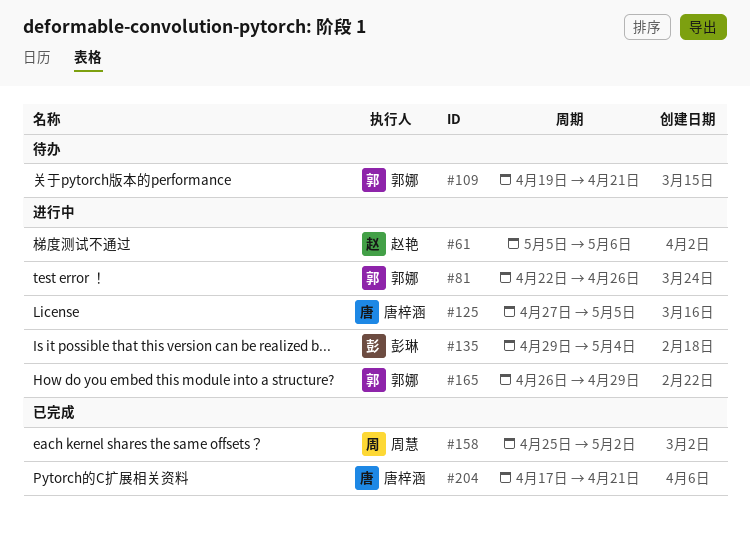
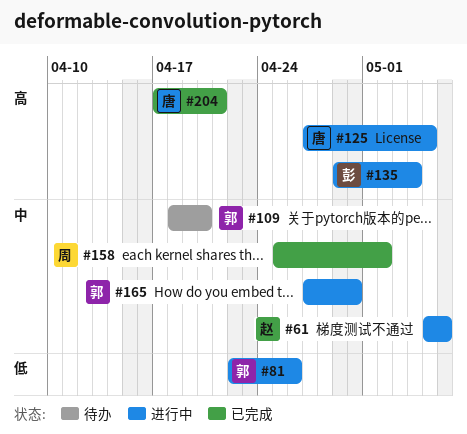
#109, start: Apr 19 -> Apr 18
#109, due: Apr 21 -> Apr 20
#165, start: Apr 26 -> Apr 27
#165, due: Apr 29 -> Apr 30

